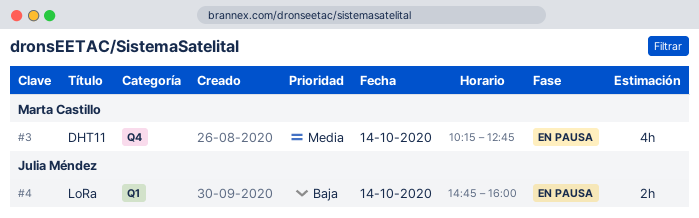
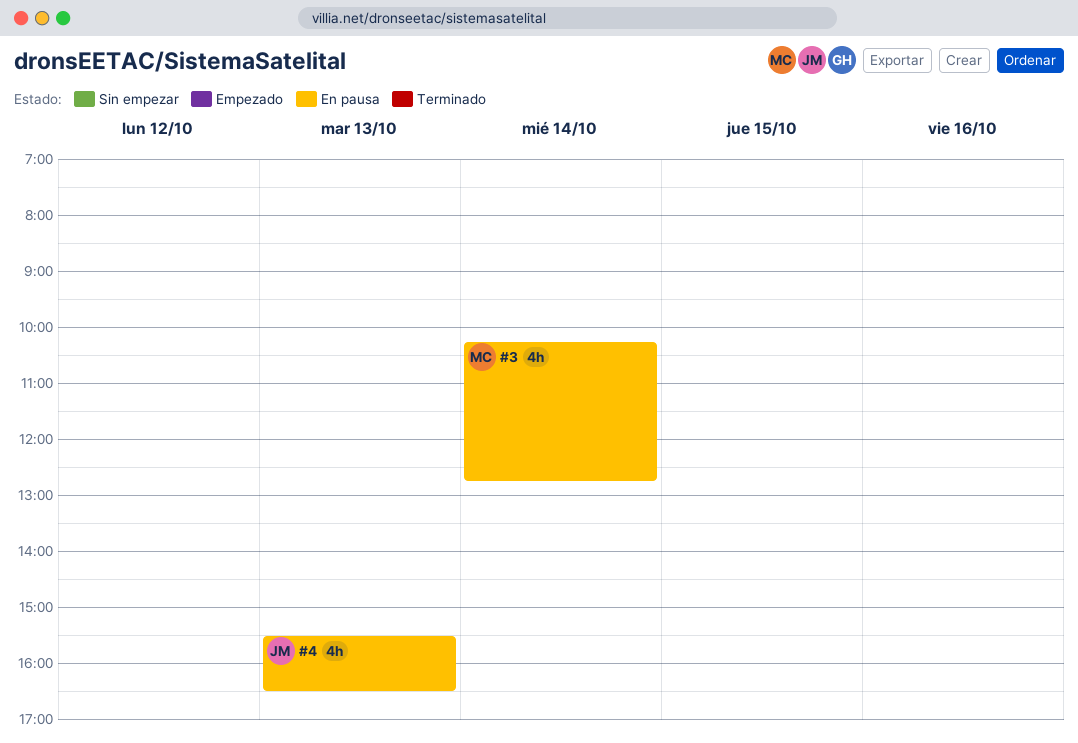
#4, estimate: 2h -> 4h
#4, day: Oct 14 -> Oct 13
#4, begins: 14:45 -> 15:30
#4, ends: 16:00 -> 16:30

